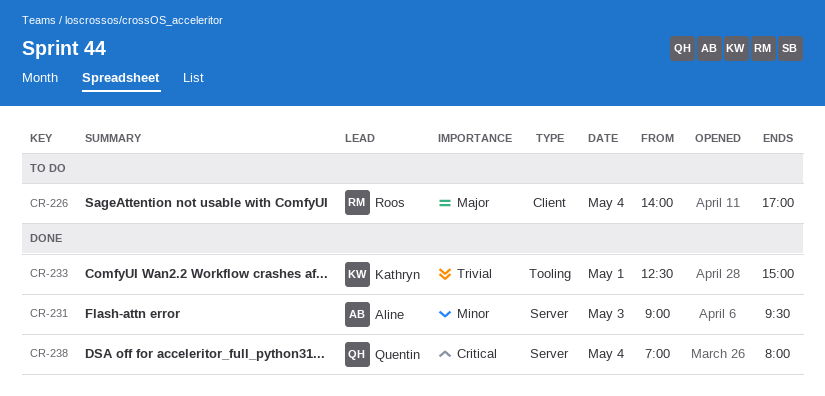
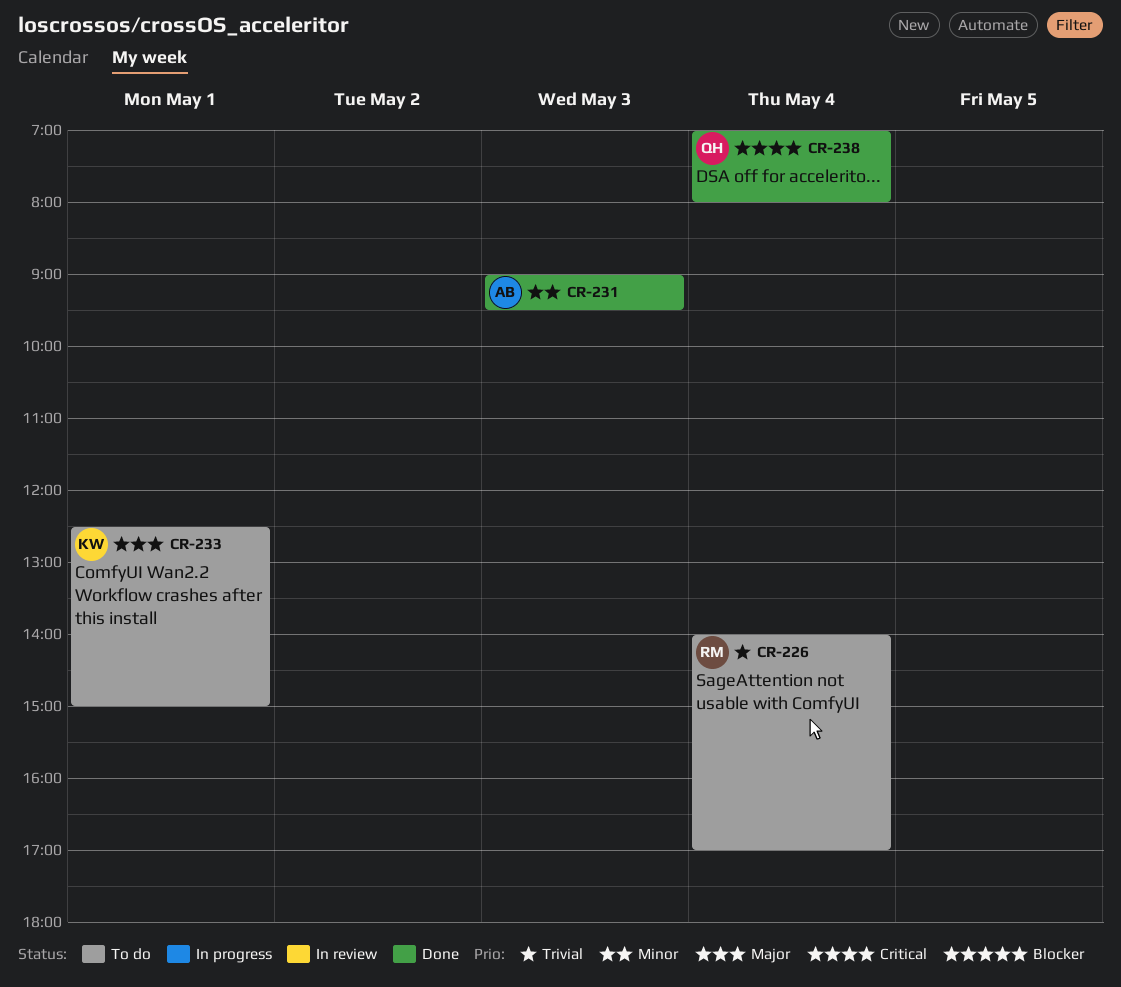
CR-226, priority: Major -> Trivial
CR-233, status: Done -> To do
CR-233, priority: Trivial -> Major

